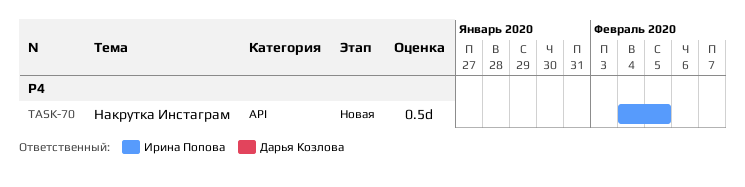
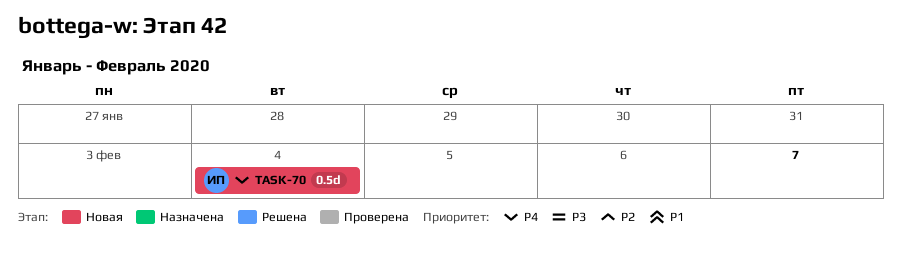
TASK-70, due: Feb 5 -> Feb 4

